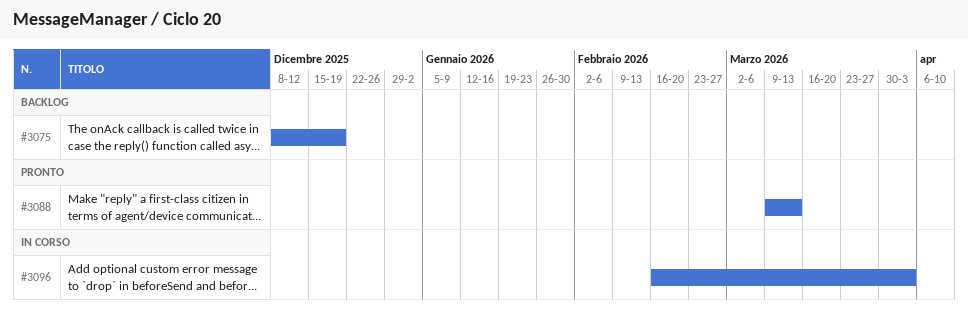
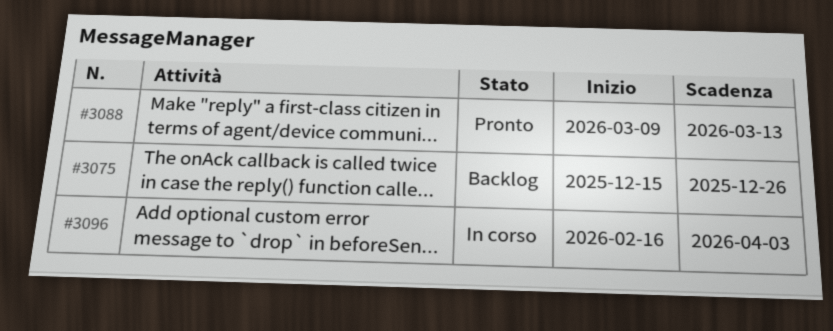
#3075, start: Dec 8 -> Dec 15
#3075, due: Dec 19 -> Dec 26

